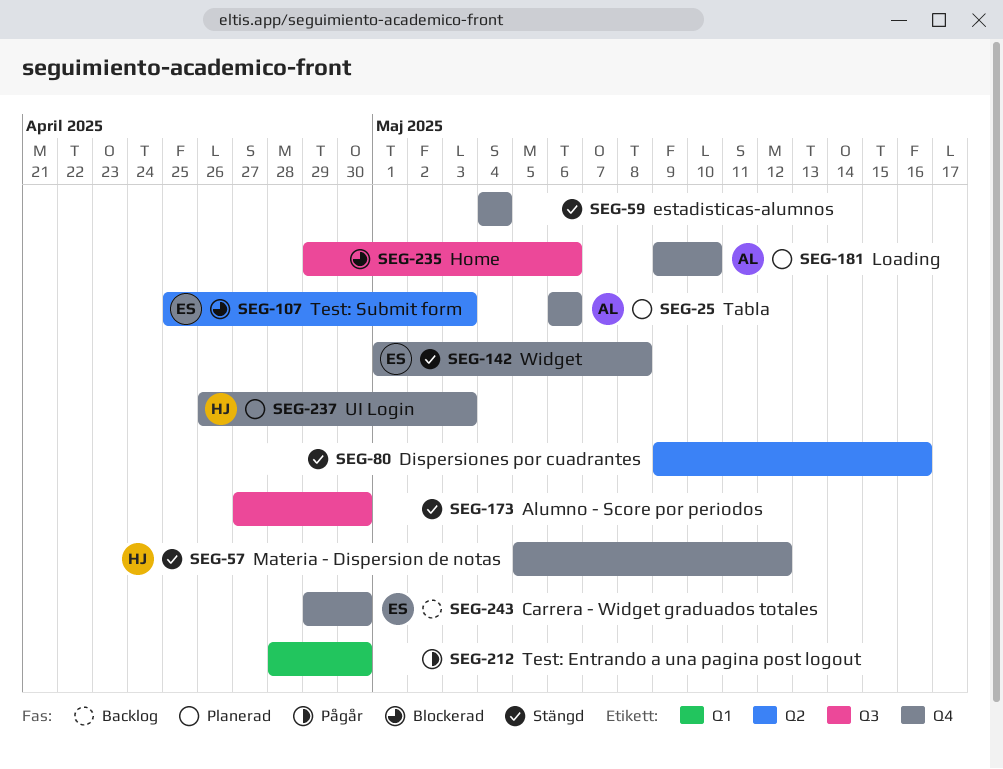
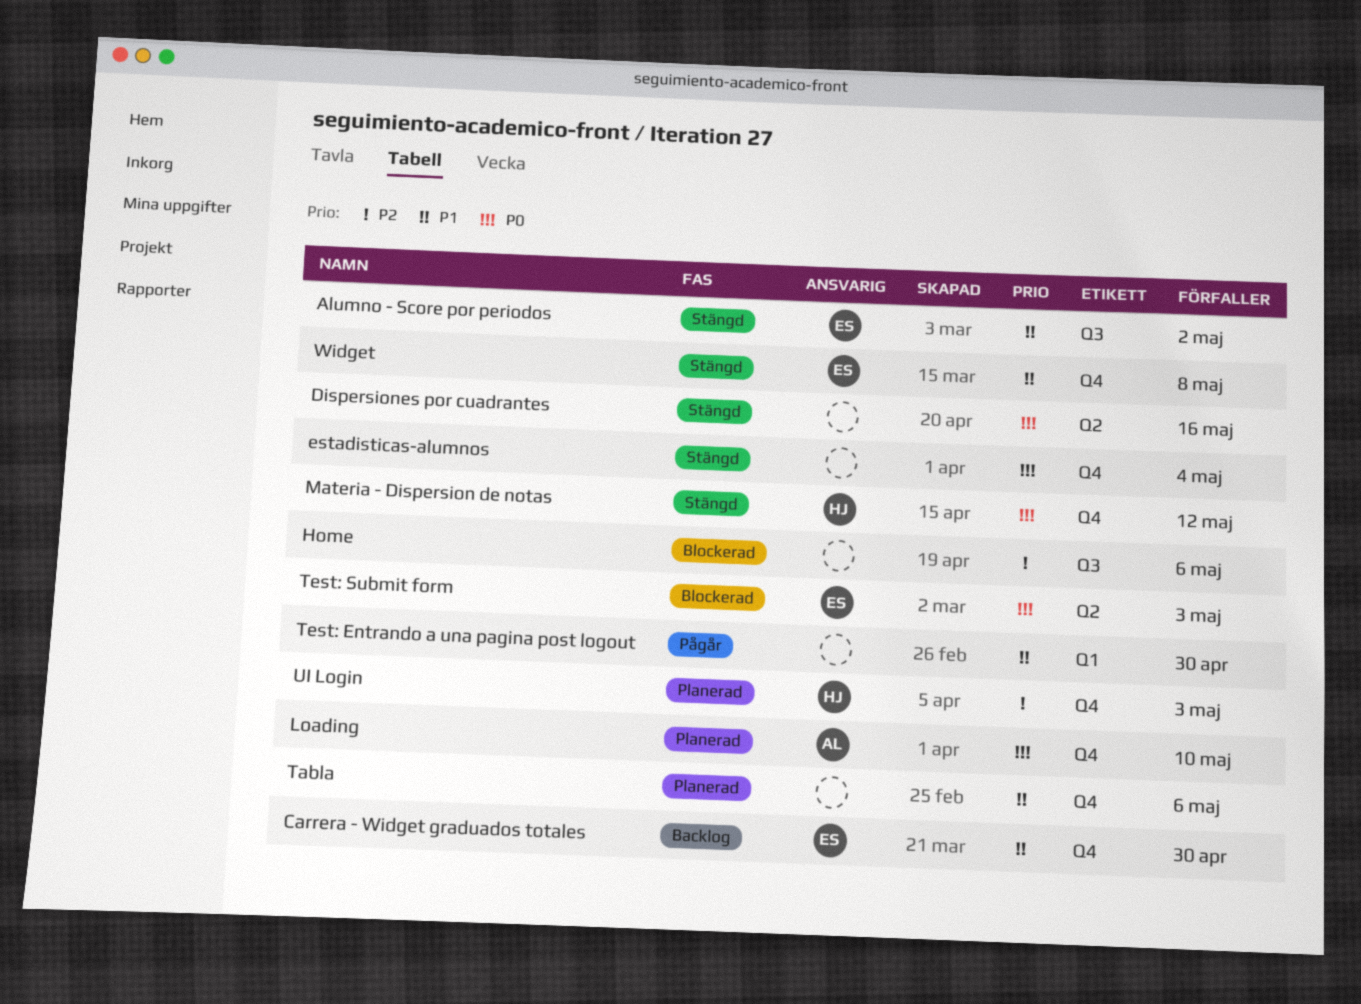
Alumno - Score por periodos, owner: none -> ES
Alumno - Score por periodos, due: Apr 30 -> May 2
Tabla, owner: AL -> none

